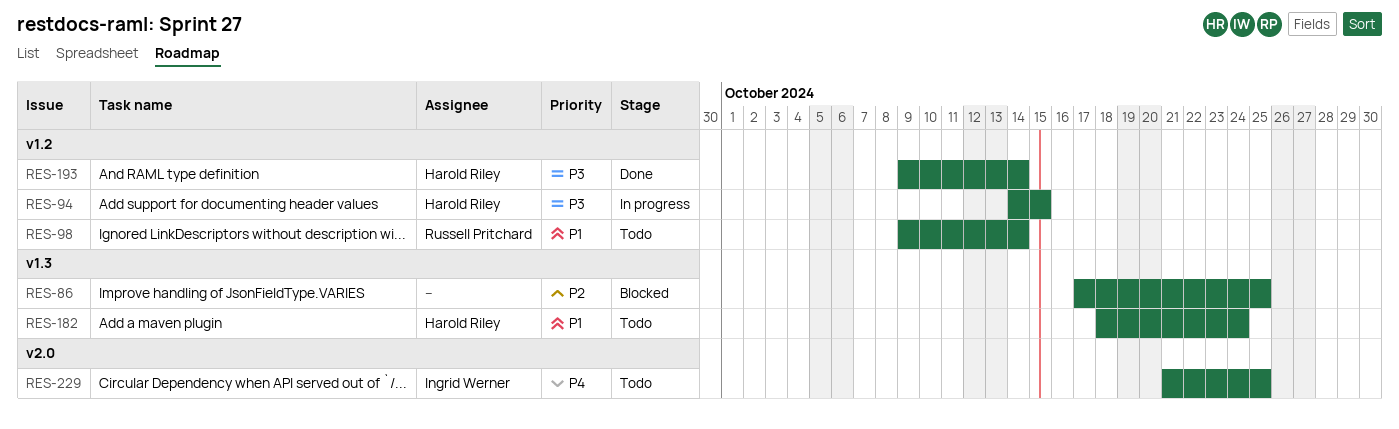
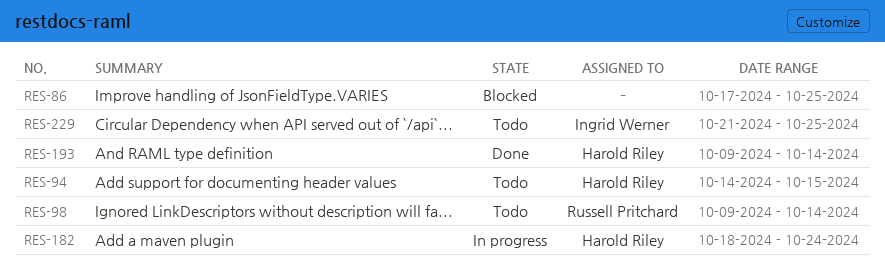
RES-94, status: In progress -> Todo
RES-182, status: Todo -> In progress

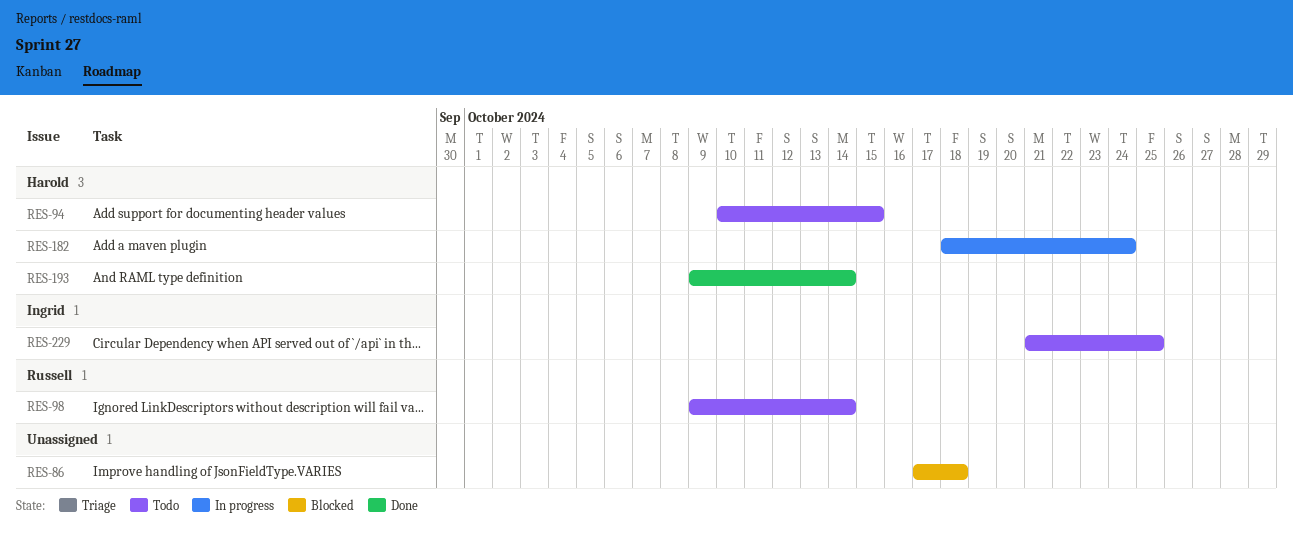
RES-86, due: Oct 25 -> Oct 18
RES-94, start: Oct 14 -> Oct 10

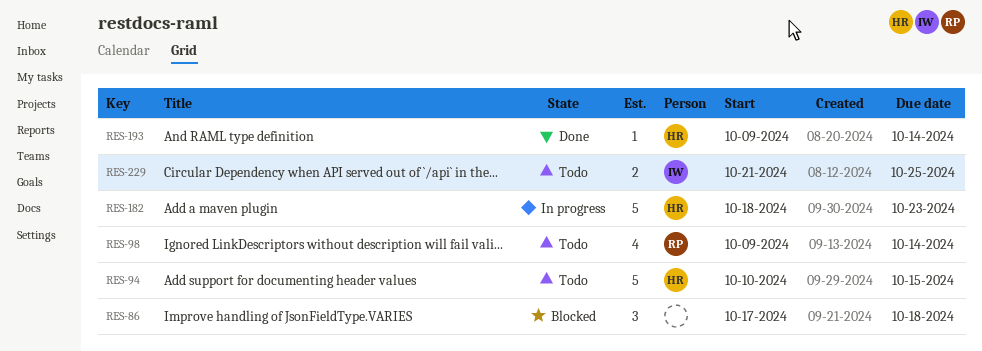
RES-182, due: Oct 24 -> Oct 23

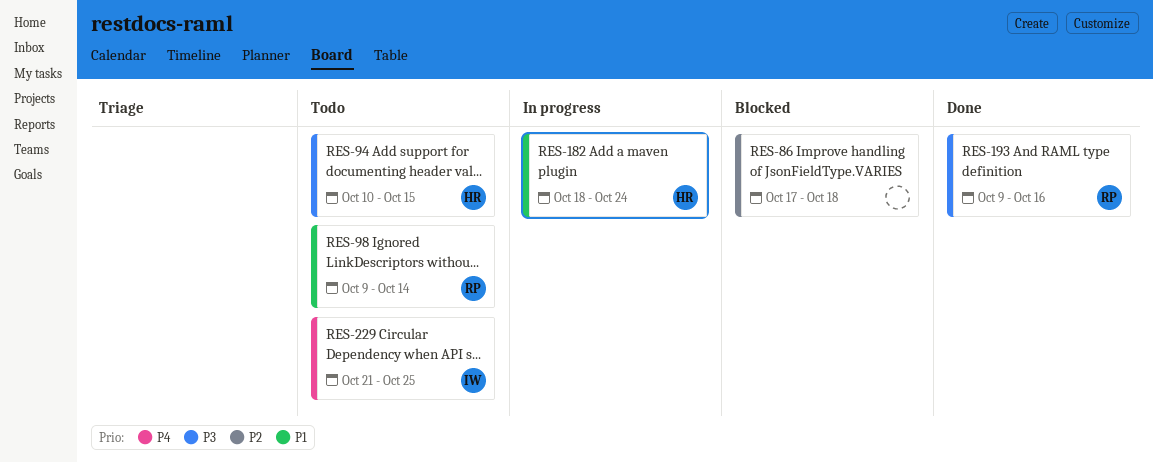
RES-182, due: Oct 23 -> Oct 24
RES-193, owner: HR -> RP
RES-193, due: Oct 14 -> Oct 16

